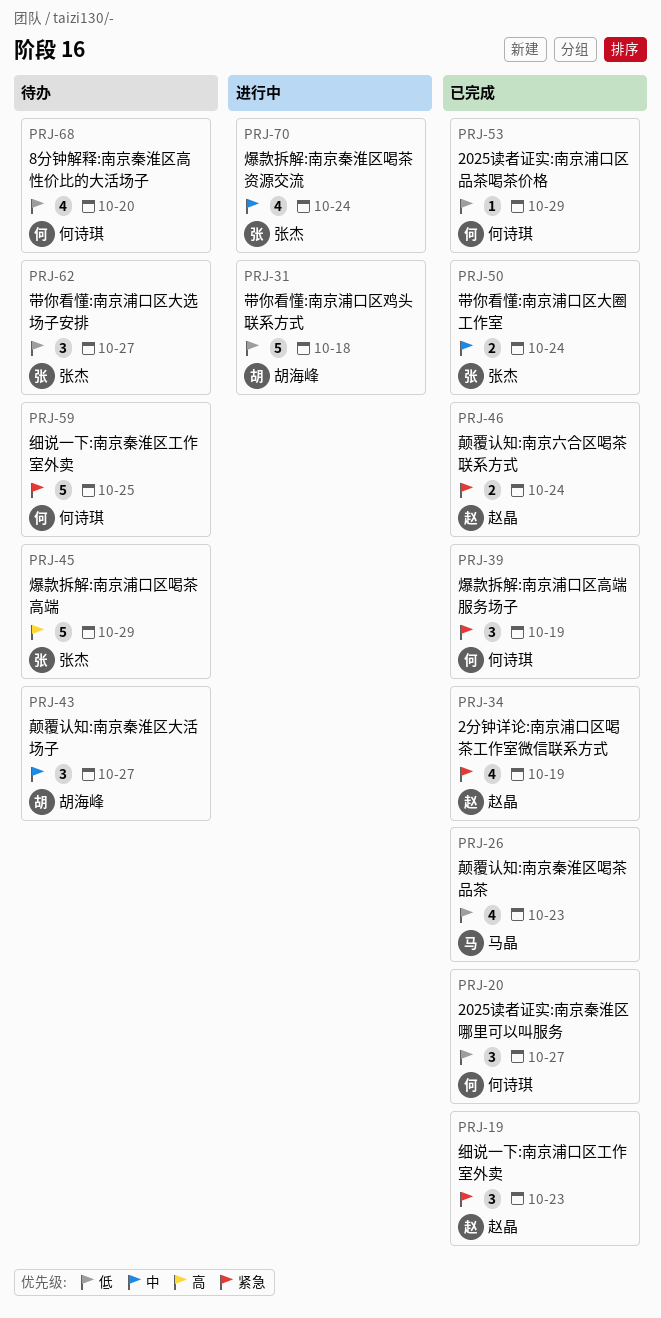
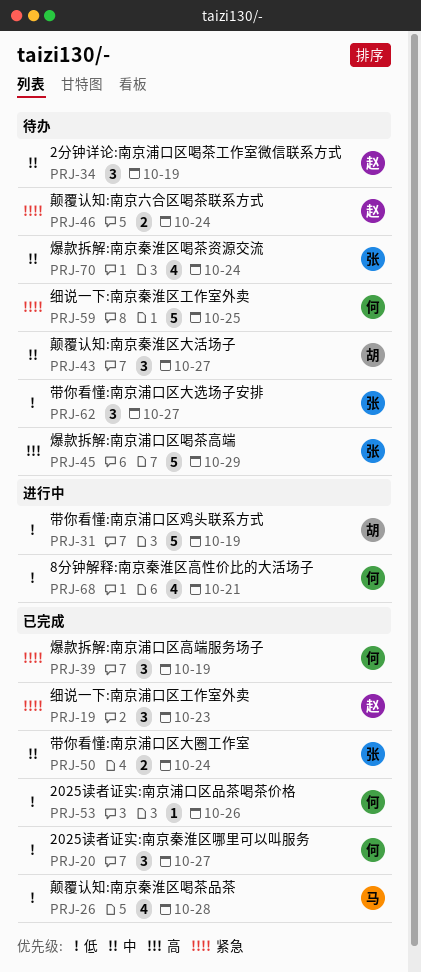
PRJ-26, due: Oct 23 -> Oct 28
PRJ-31, due: Oct 18 -> Oct 19
PRJ-34, status: 已完成 -> 待办
PRJ-34, priority: 紧急 -> 中
PRJ-34, estimate: 4 -> 3
PRJ-46, status: 已完成 -> 待办
PRJ-53, due: Oct 29 -> Oct 26
PRJ-68, status: 待办 -> 进行中
PRJ-68, due: Oct 20 -> Oct 21
PRJ-70, status: 进行中 -> 待办

